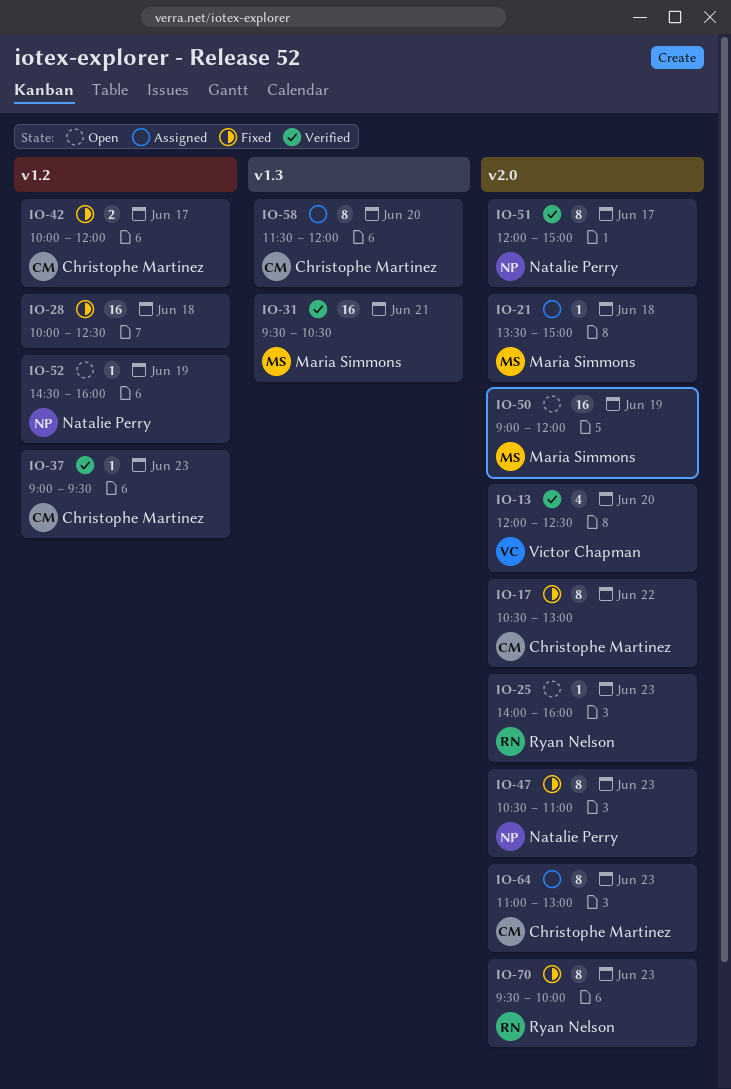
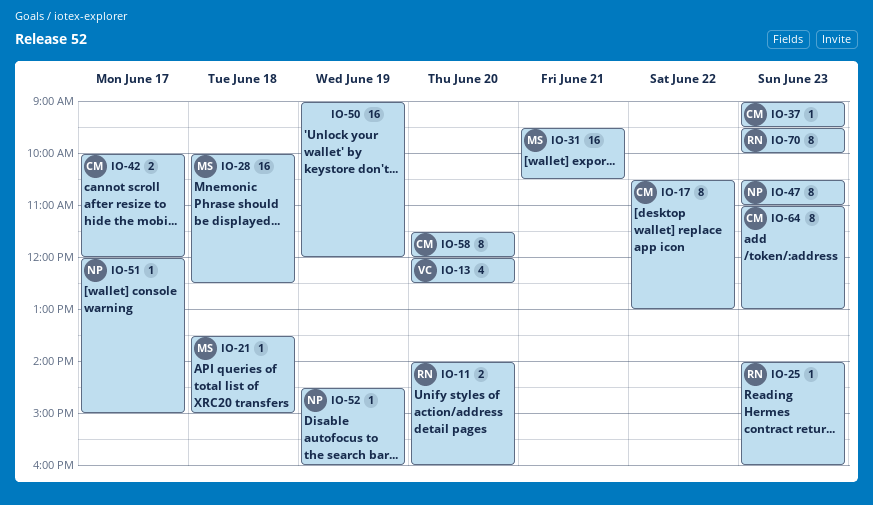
IO-11: none -> present
IO-28, owner: none -> Maria Simmons
IO-50, owner: Maria Simmons -> none
IO-51, estimate: 8 -> 1

